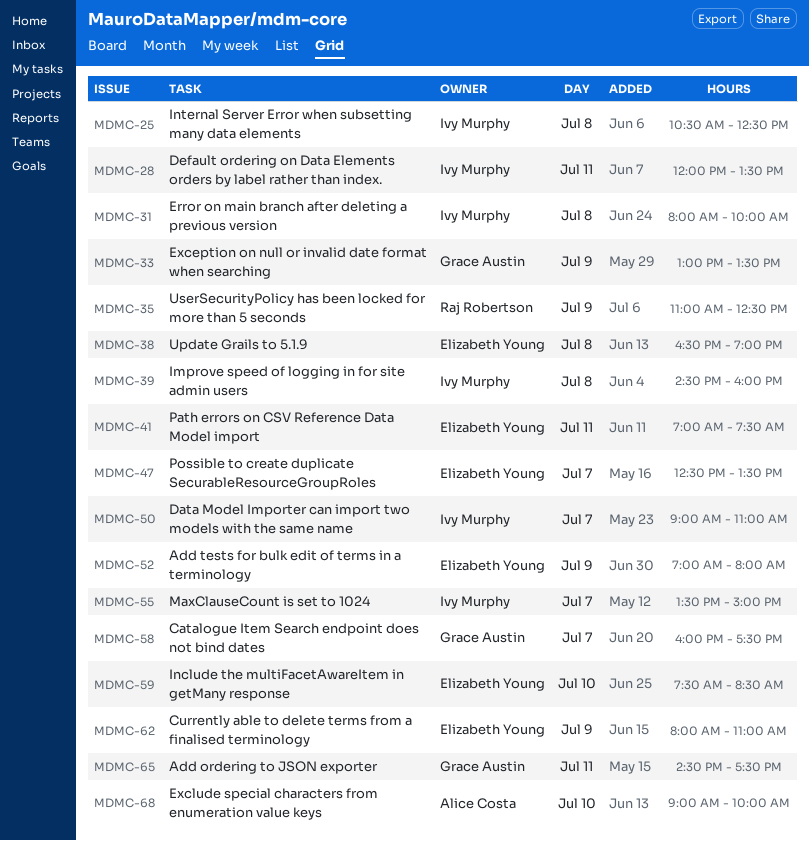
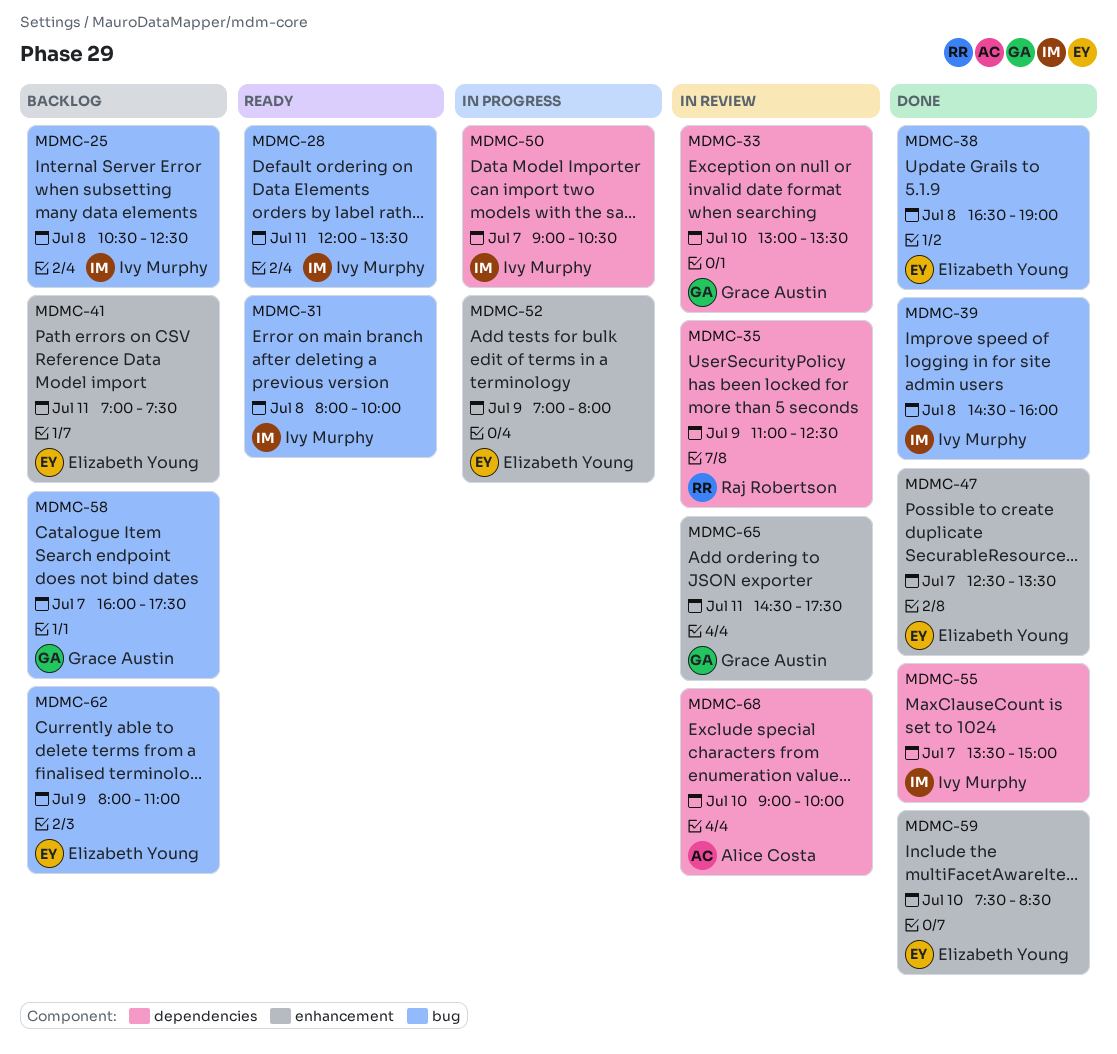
MDMC-33, day: Jul 9 -> Jul 10
MDMC-50, ends: 11:00 -> 10:30

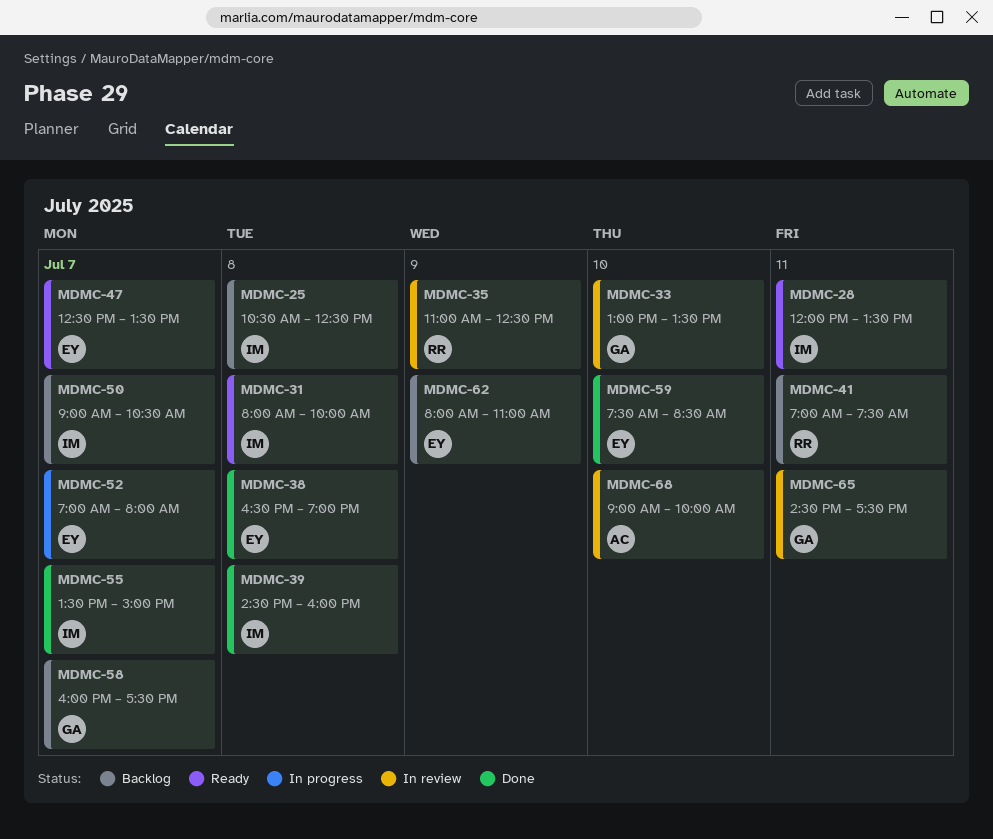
MDMC-41, owner: Elizabeth Young -> Raj Robertson
MDMC-47, status: Done -> Ready
MDMC-50, status: In progress -> Backlog
MDMC-52, day: Jul 9 -> Jul 7

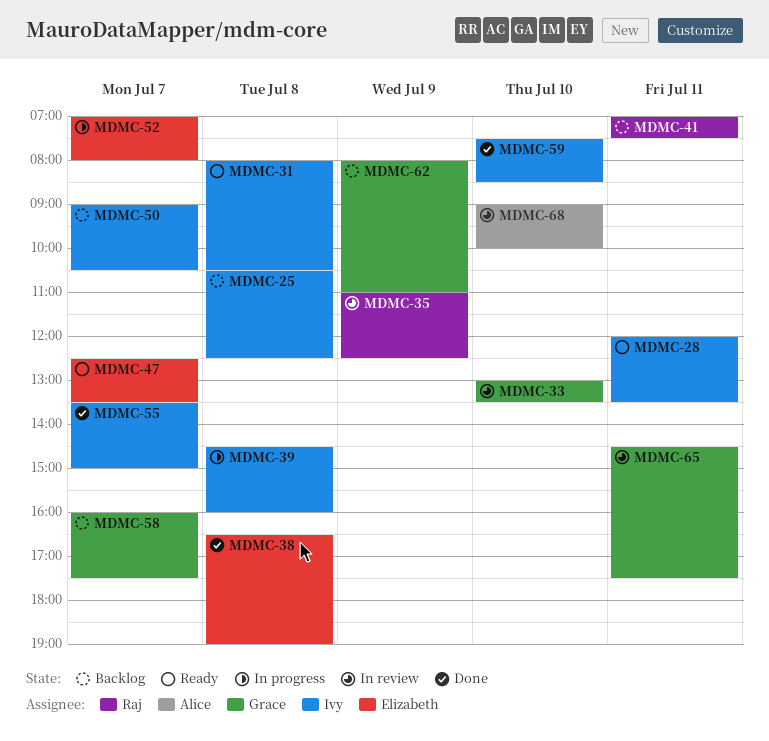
MDMC-31, ends: 10:00 -> 10:30
MDMC-39, status: Done -> In progress
MDMC-59, owner: Elizabeth -> Ivy
MDMC-62, owner: Elizabeth -> Grace

